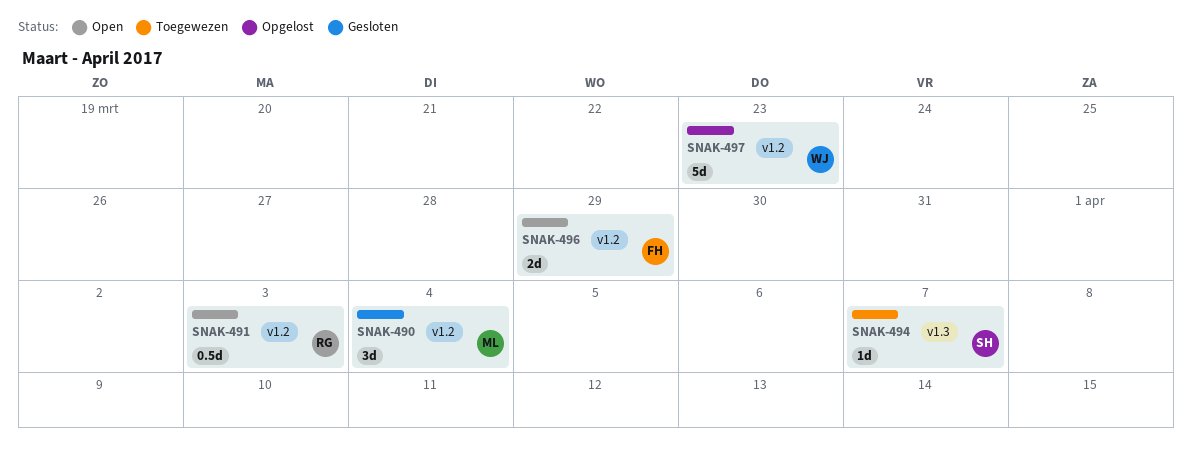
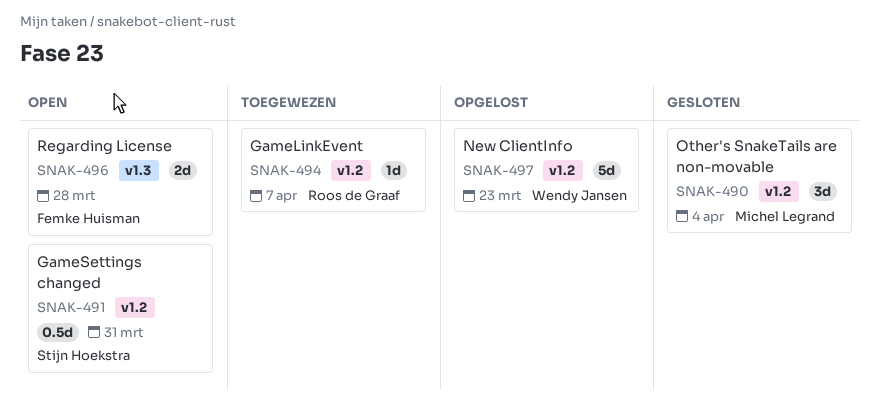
SNAK-491, owner: Roos de Graaf -> Stijn Hoekstra
SNAK-491, due: Apr 3 -> Mar 31
SNAK-494, owner: Stijn Hoekstra -> Roos de Graaf
SNAK-494, label: v1.3 -> v1.2
SNAK-496, label: v1.2 -> v1.3
SNAK-496, due: Mar 29 -> Mar 28

